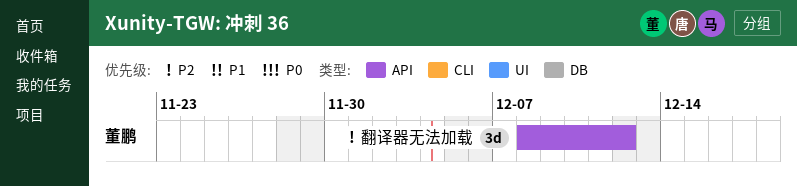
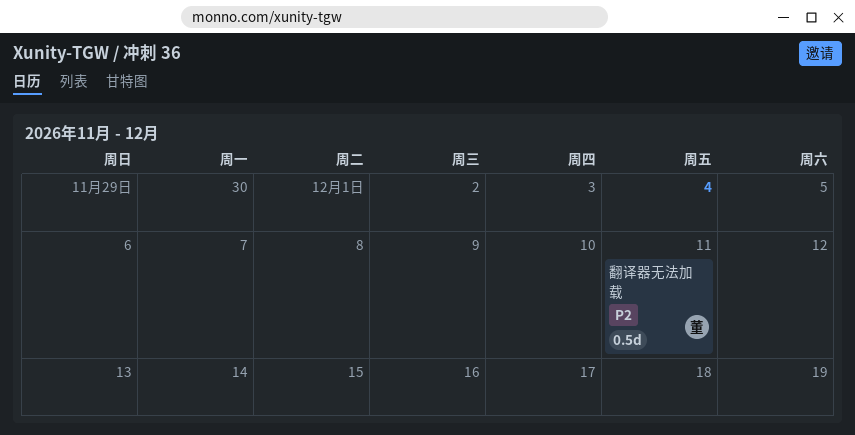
翻译器无法加载, estimate: 3d -> 0.5d
翻译器无法加载, due: Dec 12 -> Dec 11

